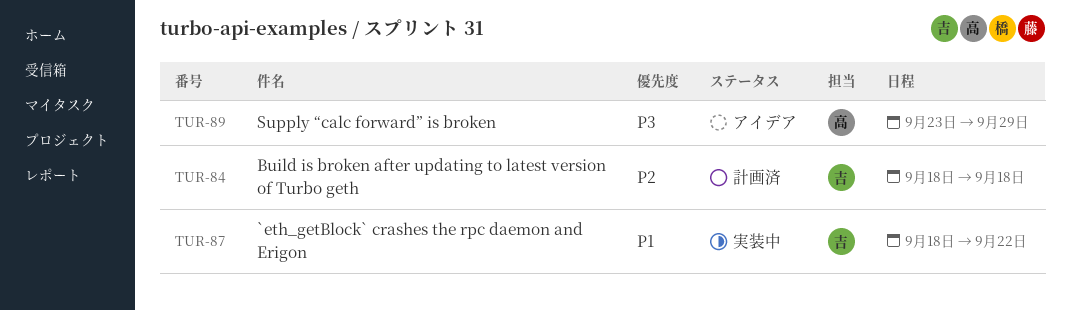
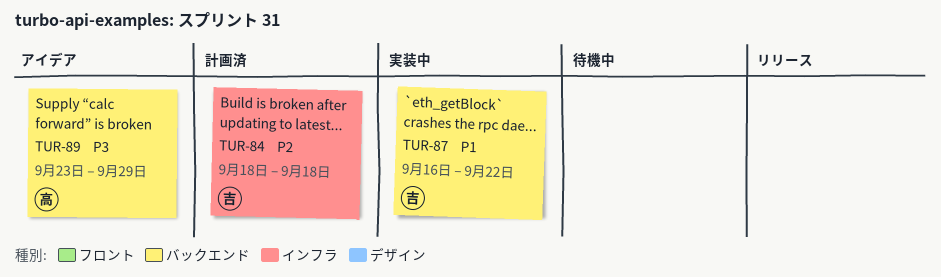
TUR-87, start: Sep 18 -> Sep 16

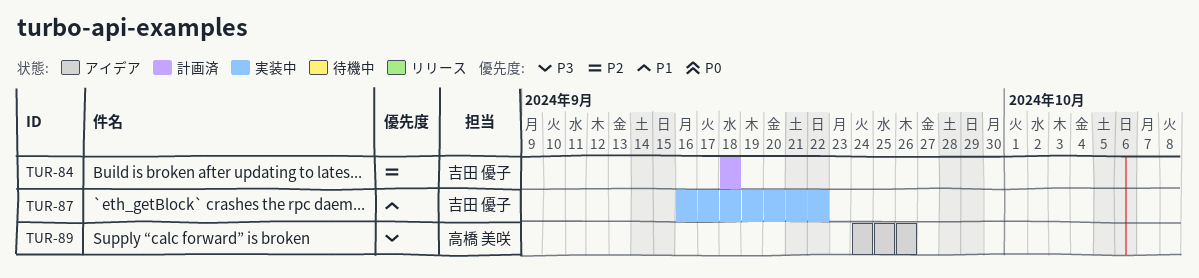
TUR-89, start: Sep 23 -> Sep 24
TUR-89, due: Sep 29 -> Sep 26

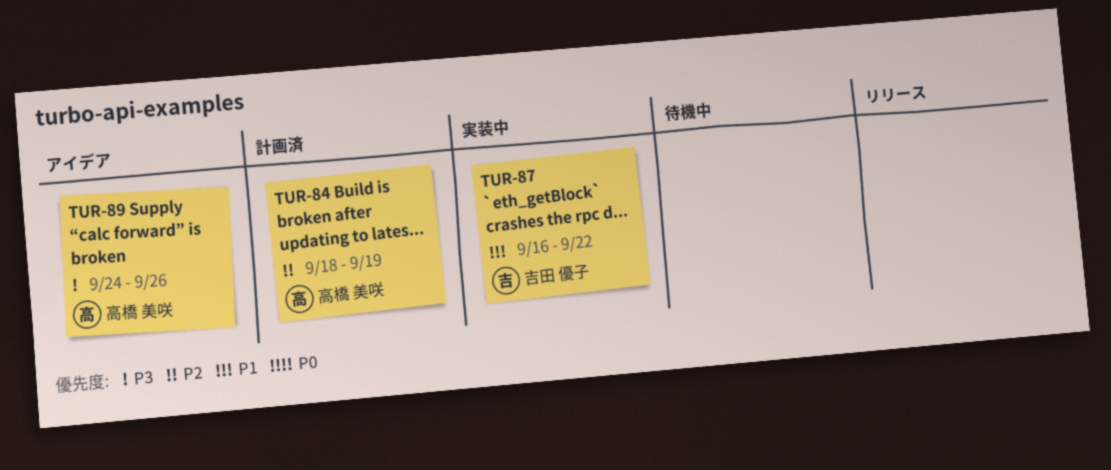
TUR-84, owner: 吉田 優子 -> 高橋 美咲
TUR-84, due: Sep 18 -> Sep 19

